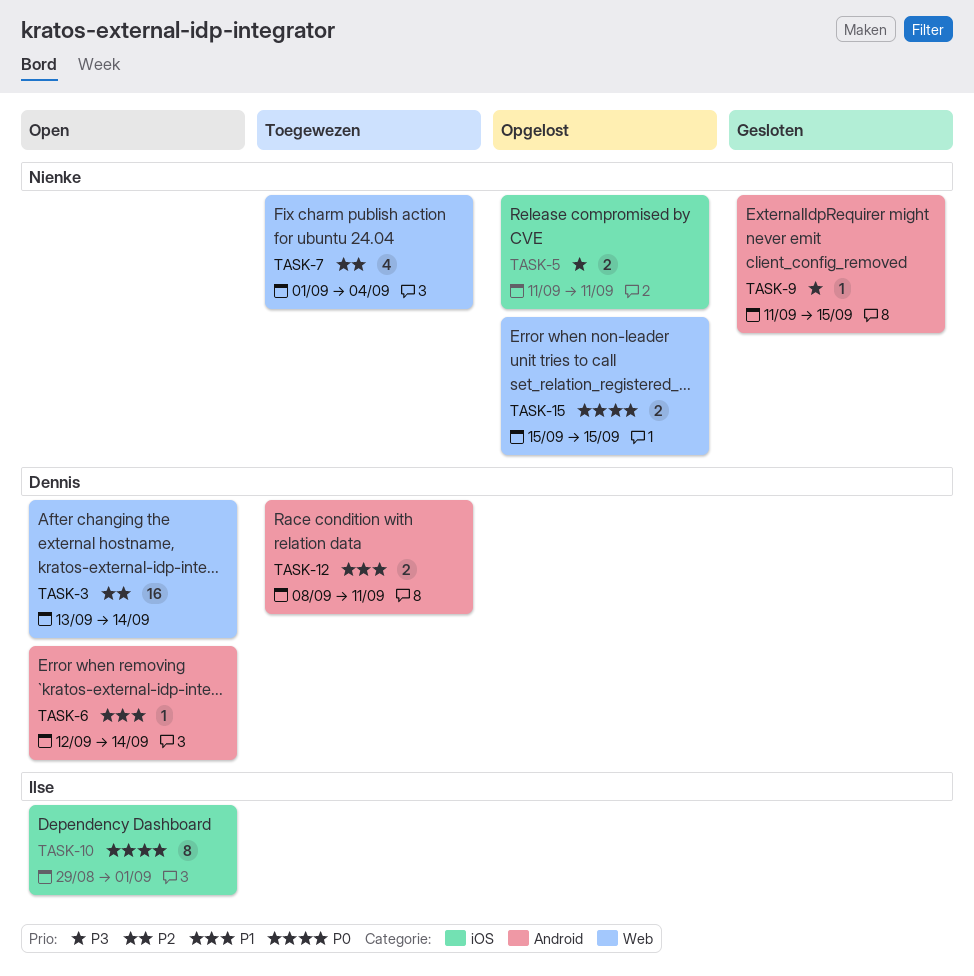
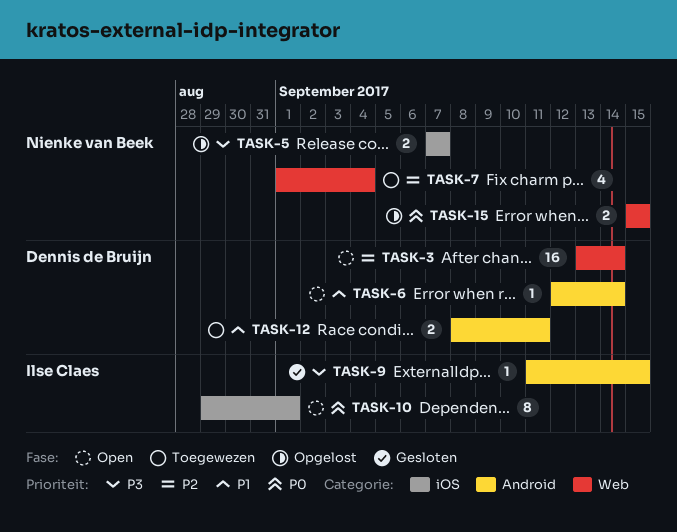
TASK-5, start: Sep 11 -> Sep 7
TASK-5, due: Sep 11 -> Sep 7
TASK-9, owner: Nienke van Beek -> Ilse Claes

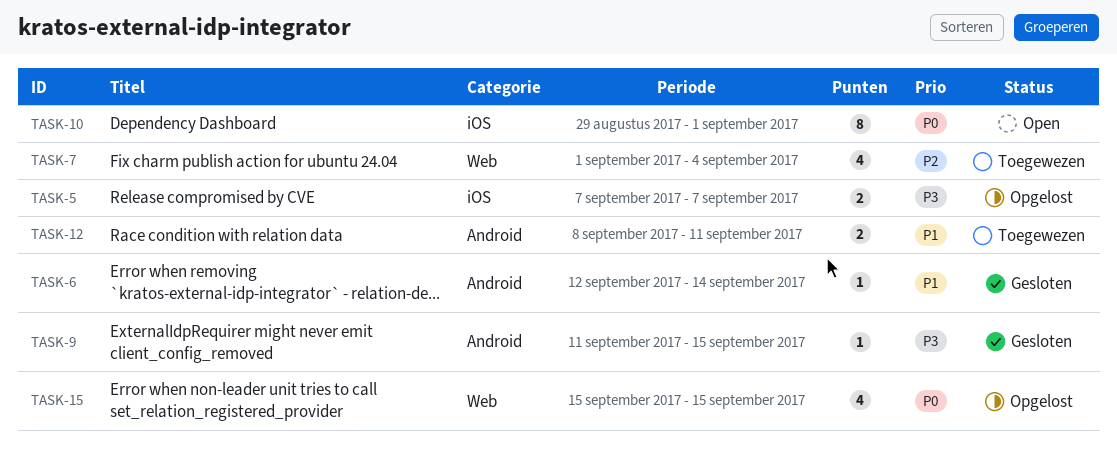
TASK-3: present -> none
TASK-6, status: Open -> Gesloten
TASK-15, estimate: 2 -> 4

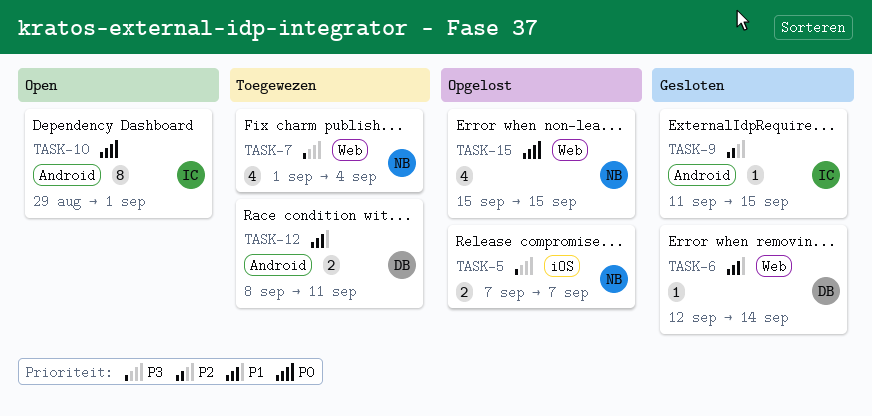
TASK-6, label: Android -> Web
TASK-7, priority: P2 -> P3
TASK-9, priority: P3 -> P2
TASK-10, label: iOS -> Android

